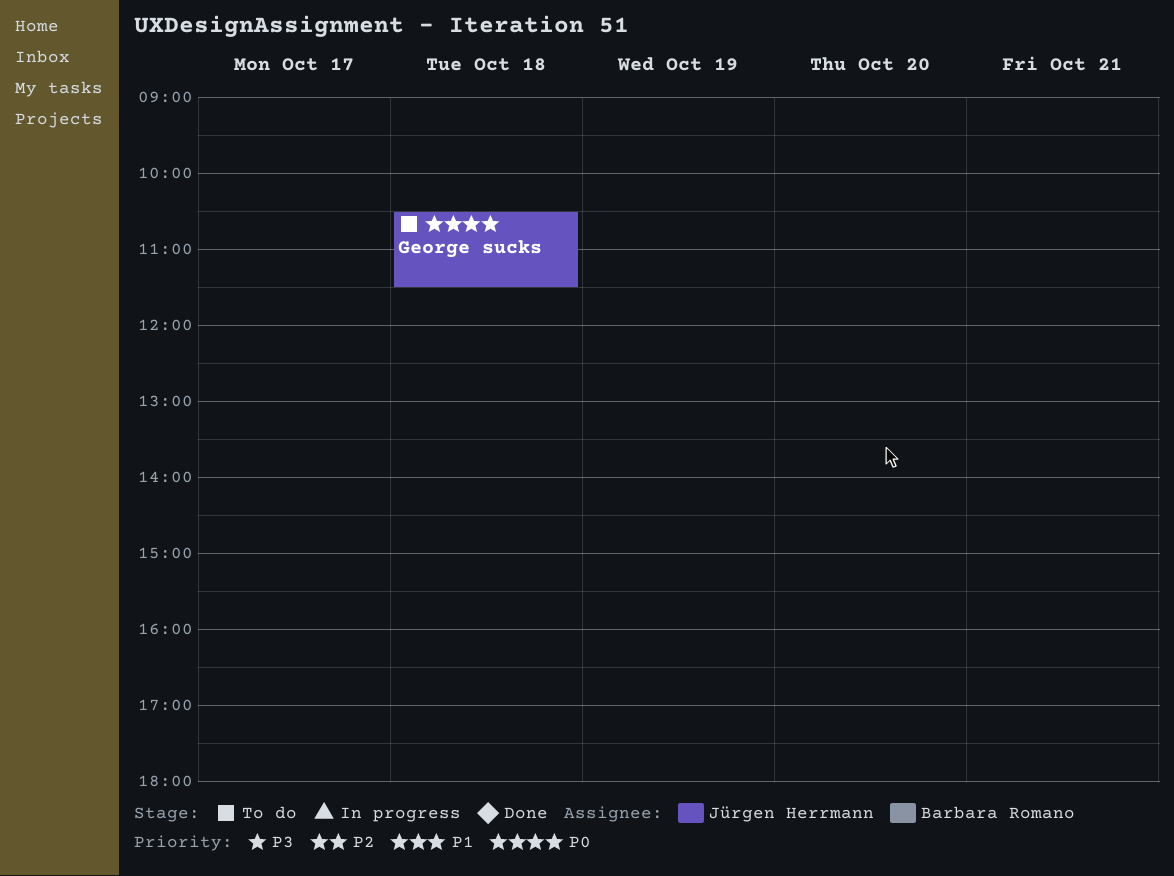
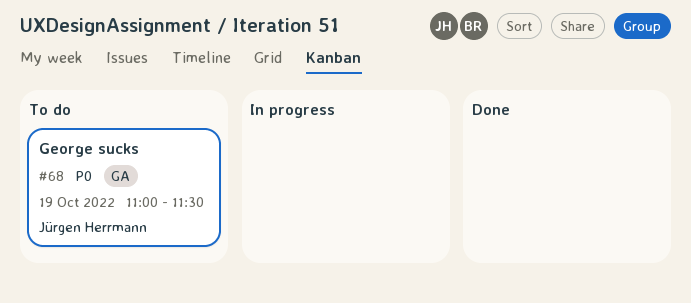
George sucks, day: Oct 18 -> Oct 19
George sucks, begins: 10:30 -> 11:00

